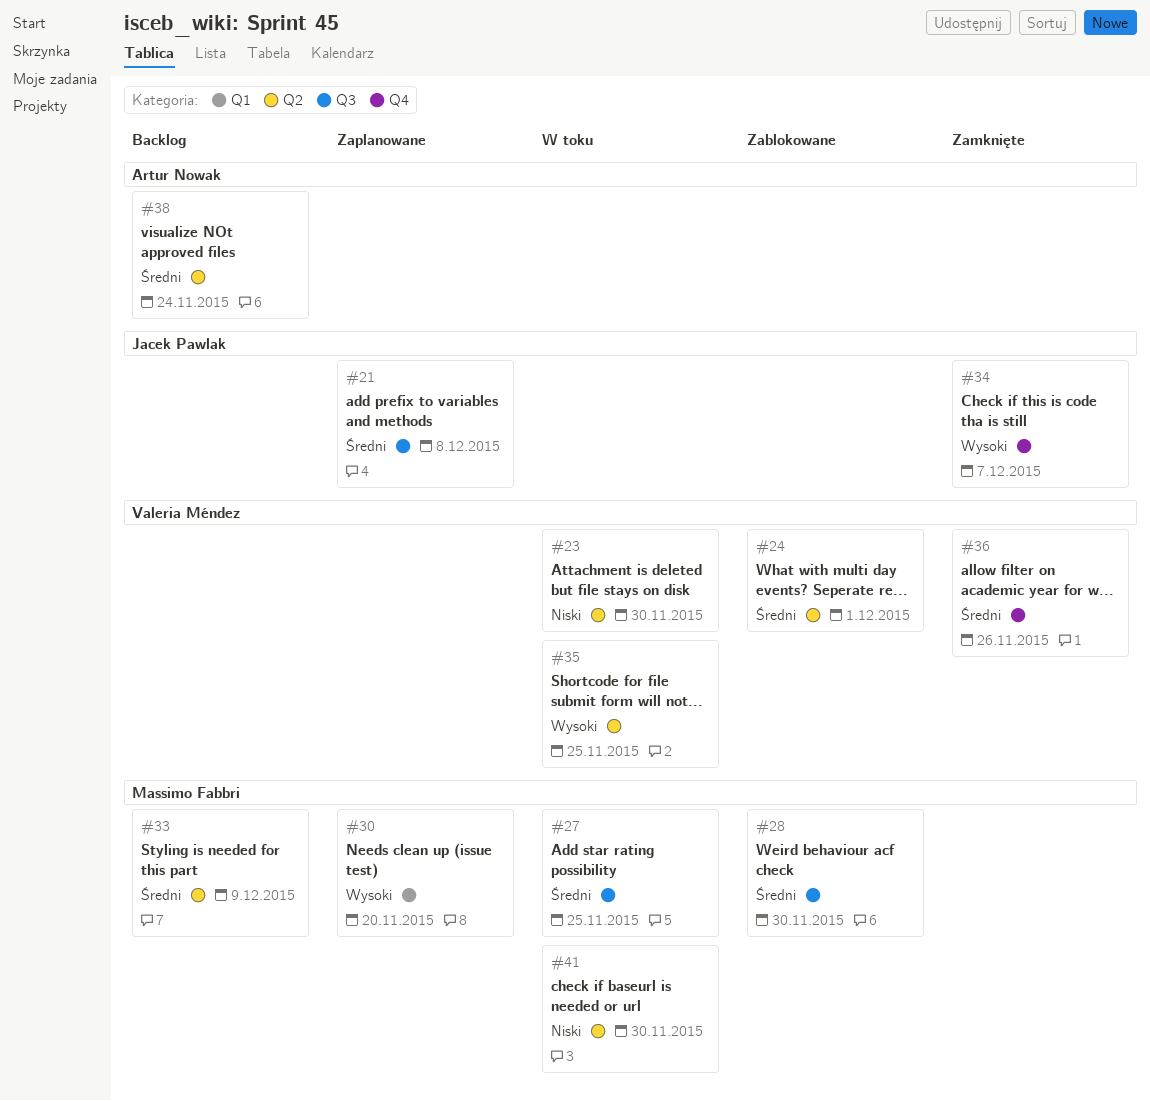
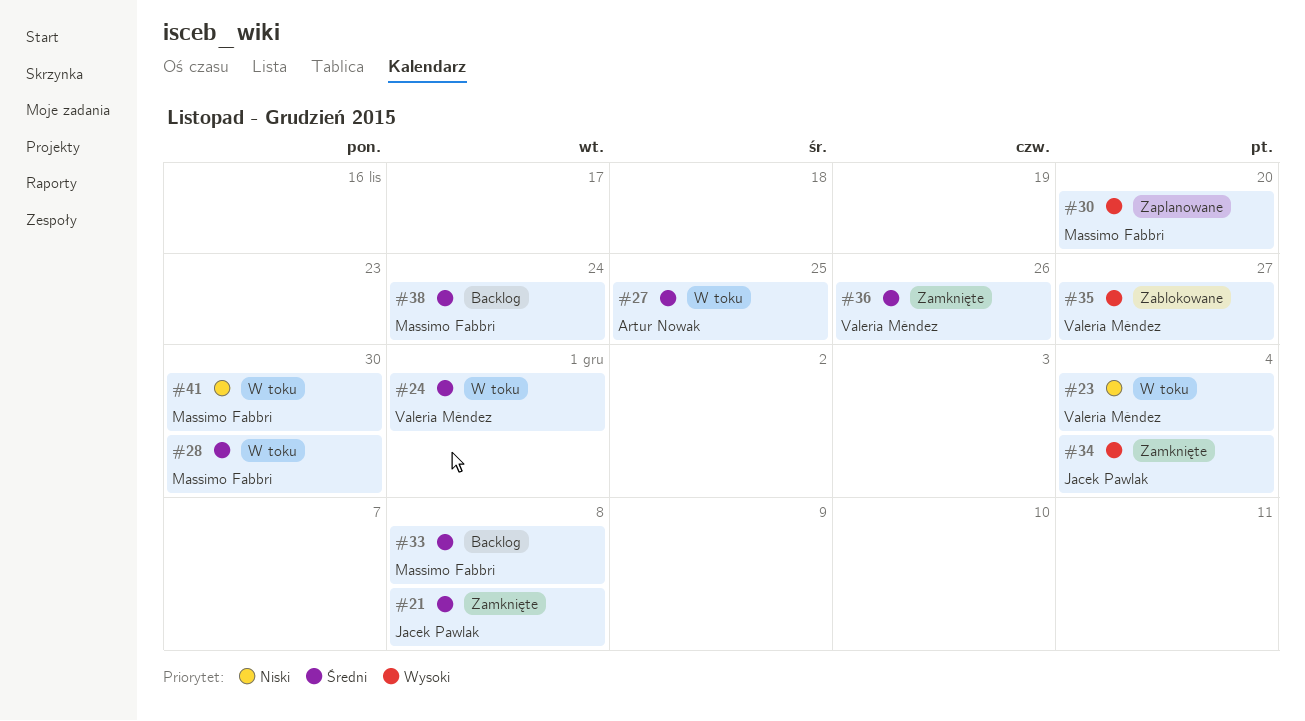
#21, status: Zaplanowane -> Zamknięte
#23, due: Nov 30 -> Dec 4
#24, status: Zablokowane -> W toku
#27, owner: Massimo Fabbri -> Artur Nowak
#28, status: Zablokowane -> W toku
#33, due: Dec 9 -> Dec 8
#34, due: Dec 7 -> Dec 4
#35, status: W toku -> Zablokowane
#35, due: Nov 25 -> Nov 27
#38, owner: Artur Nowak -> Massimo Fabbri

